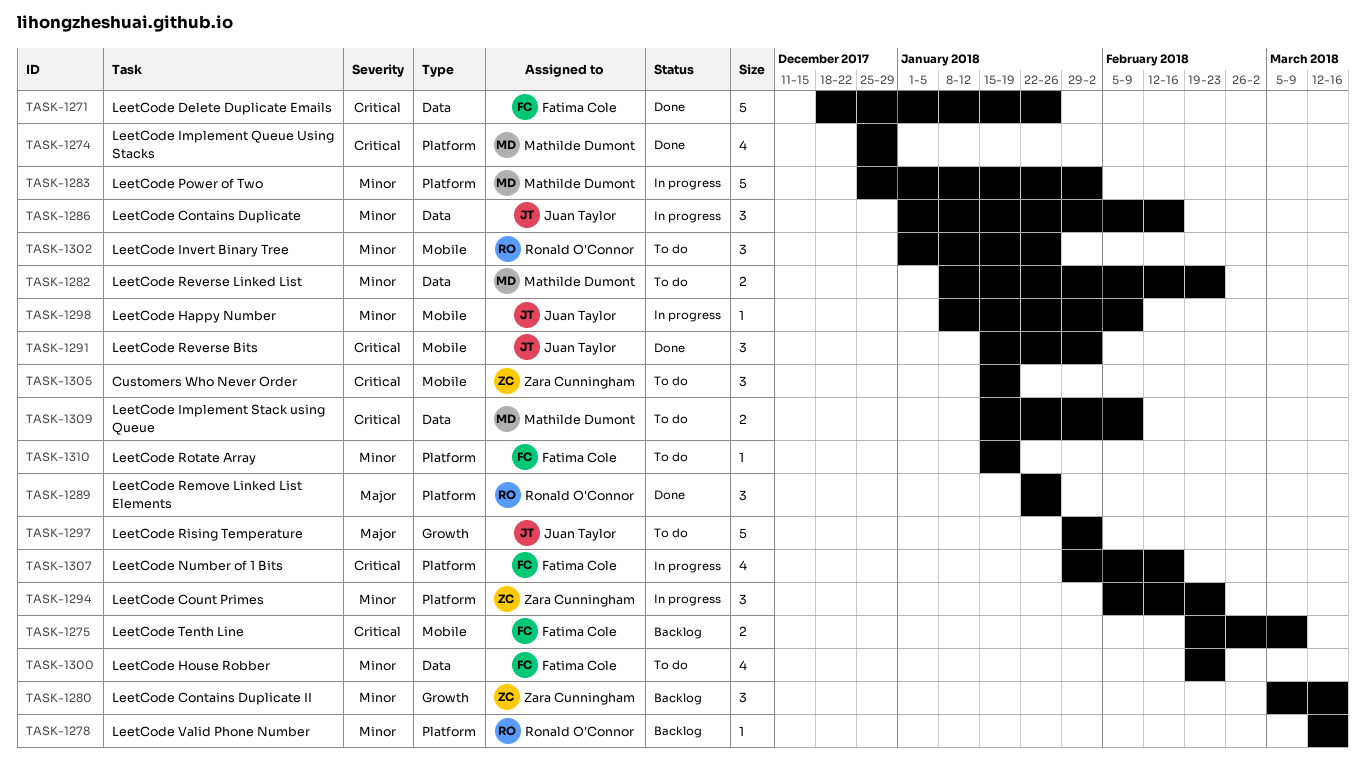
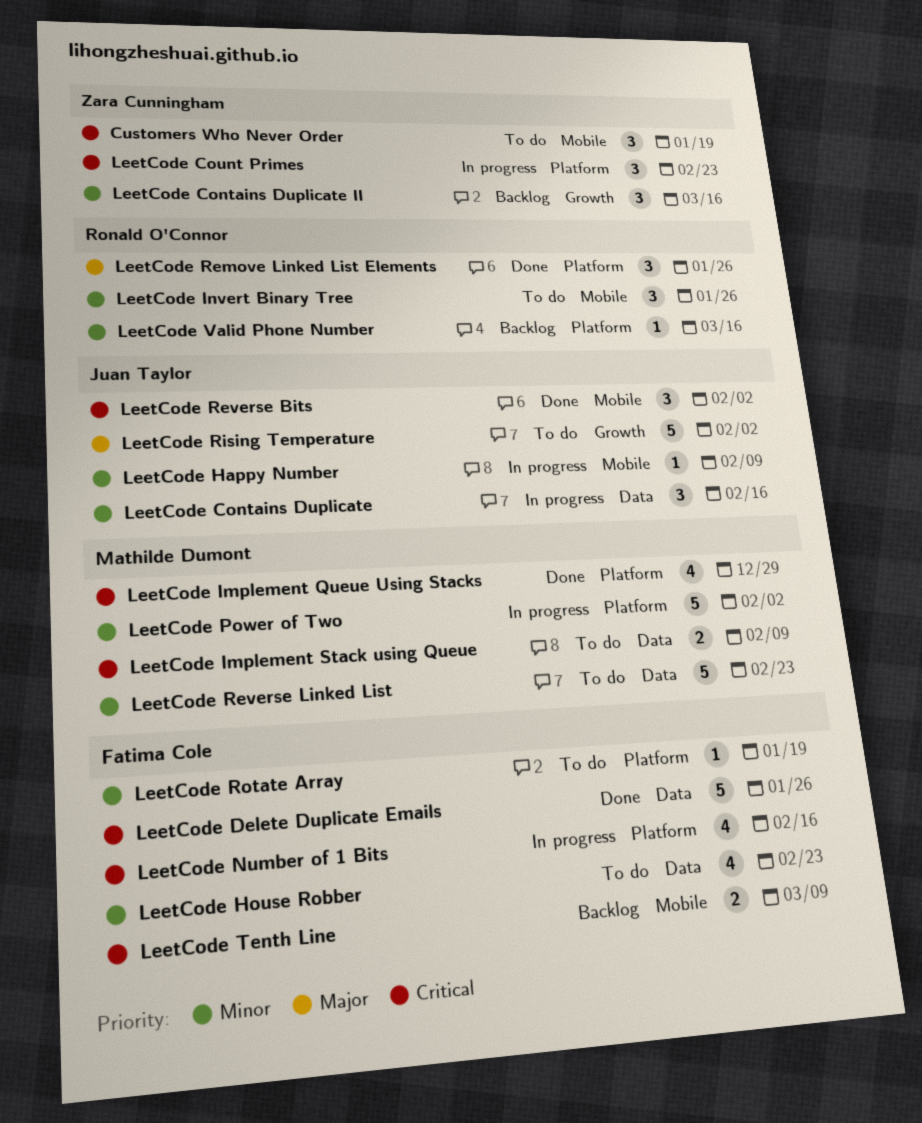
LeetCode Count Primes, priority: Minor -> Critical
LeetCode Reverse Linked List, estimate: 2 -> 5

